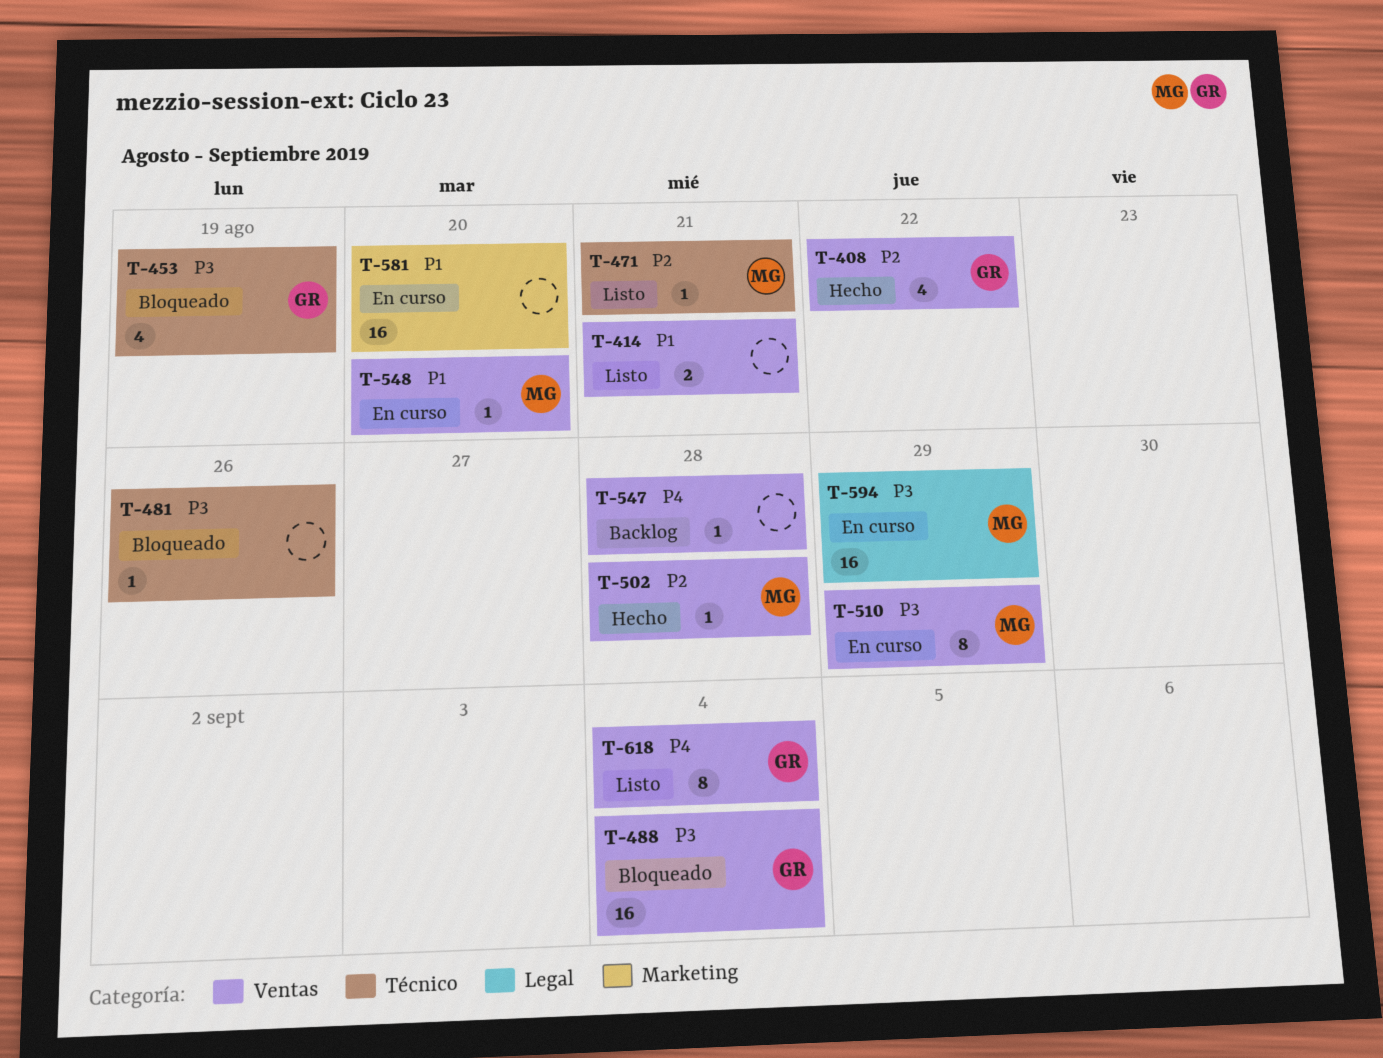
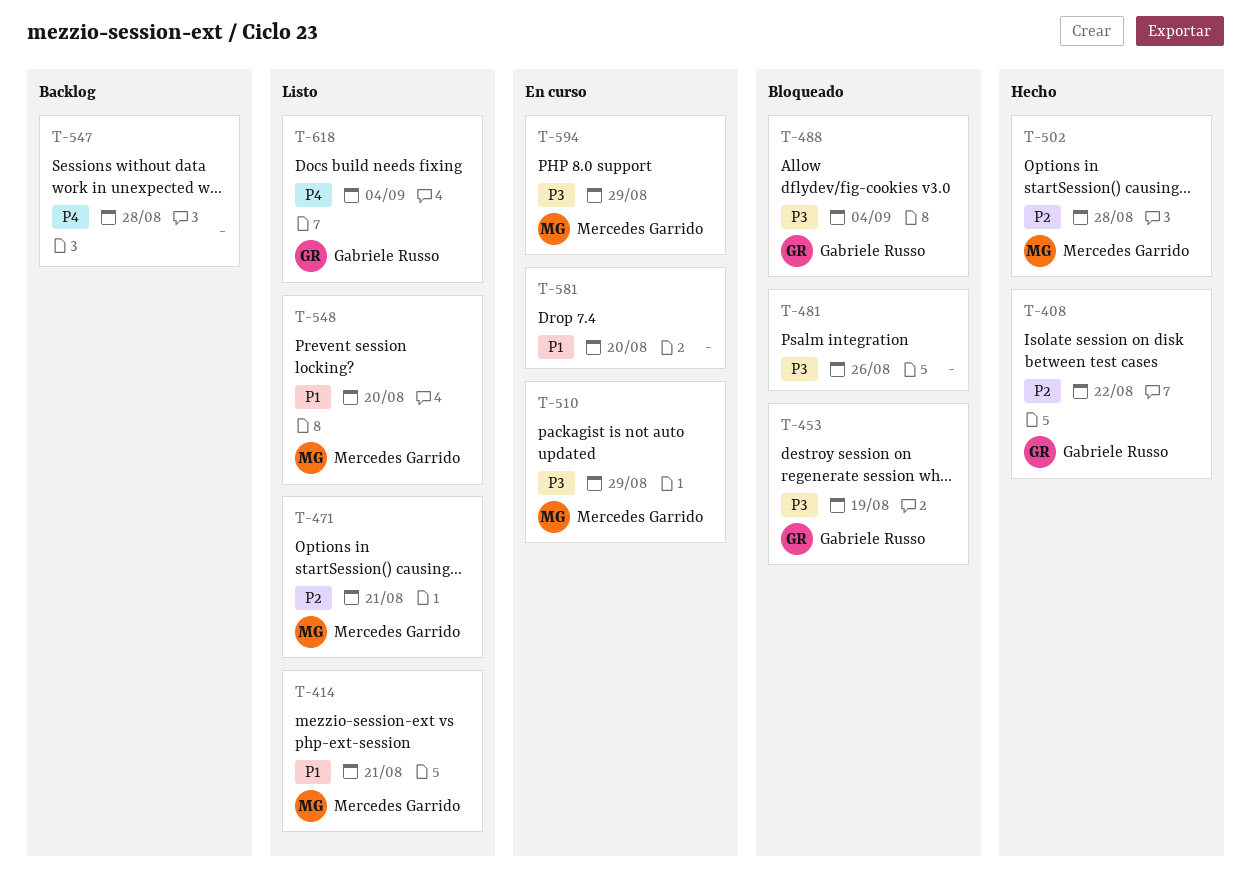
T-414, owner: none -> Mercedes Garrido
T-548, status: En curso -> Listo

